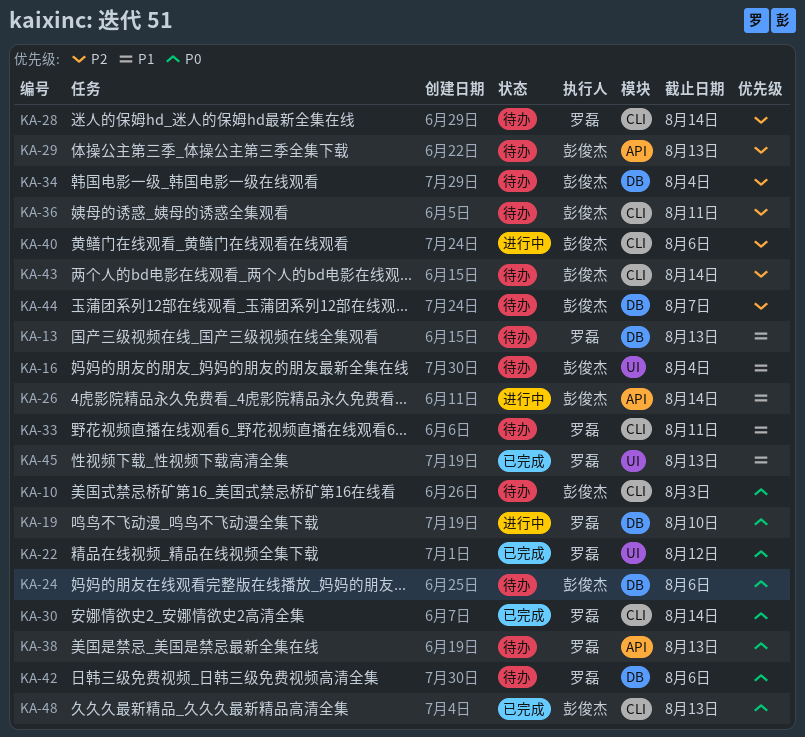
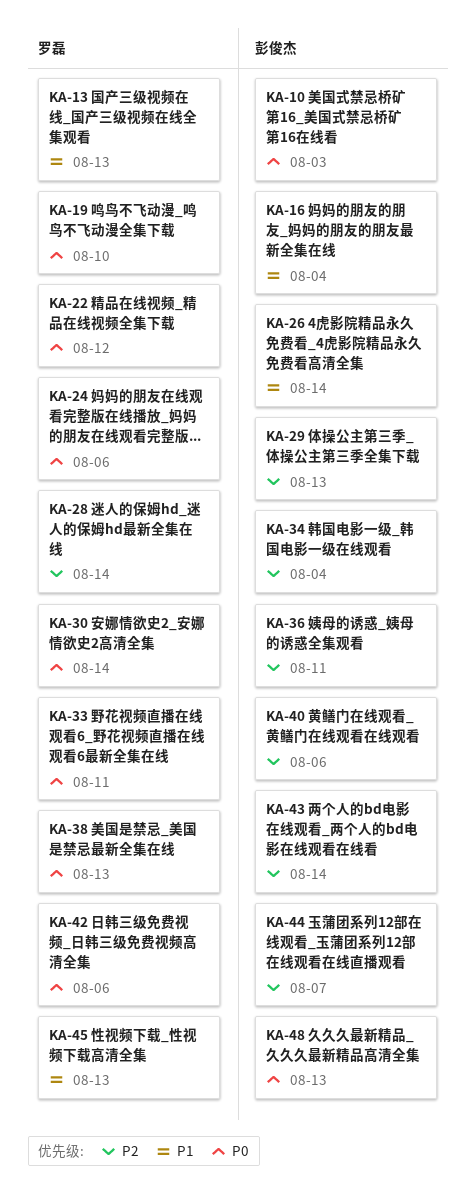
KA-24, owner: 彭俊杰 -> 罗磊
KA-33, priority: P1 -> P0

